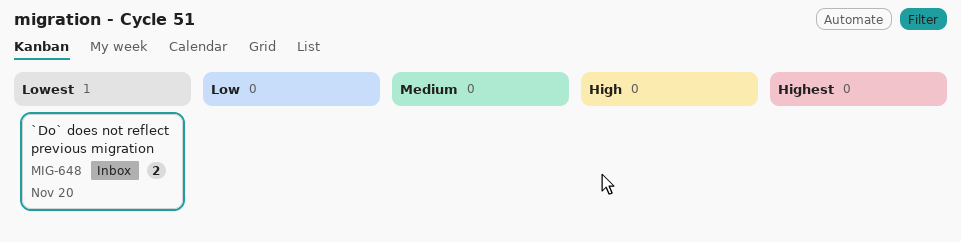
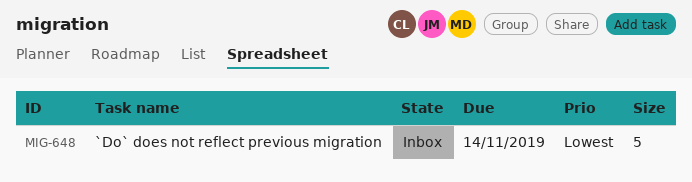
MIG-648, estimate: 2 -> 5
MIG-648, due: Nov 20 -> Nov 14

